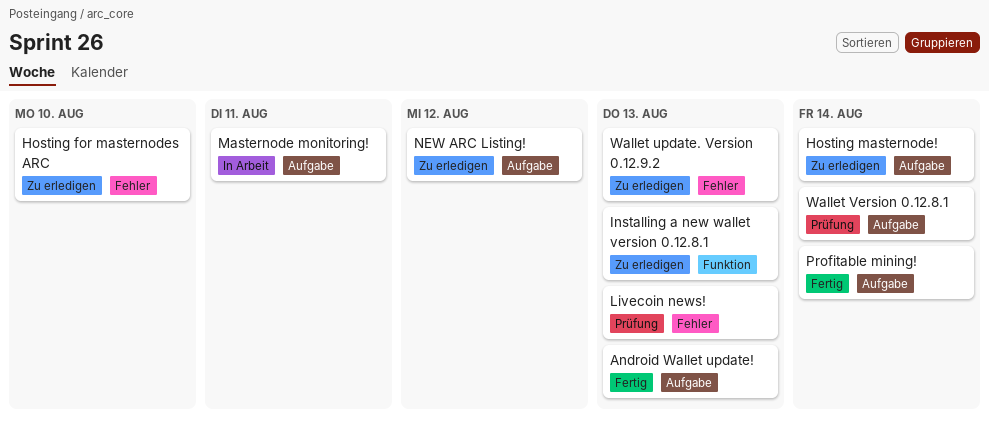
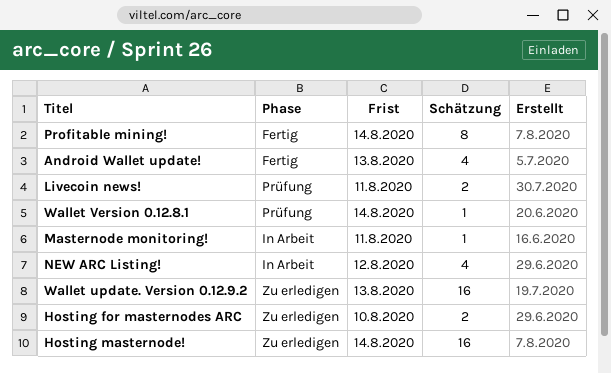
Installing a new wallet version 0.12.8.1: present -> none
Livecoin news!, due: Aug 13 -> Aug 11
NEW ARC Listing!, status: Zu erledigen -> In Arbeit

